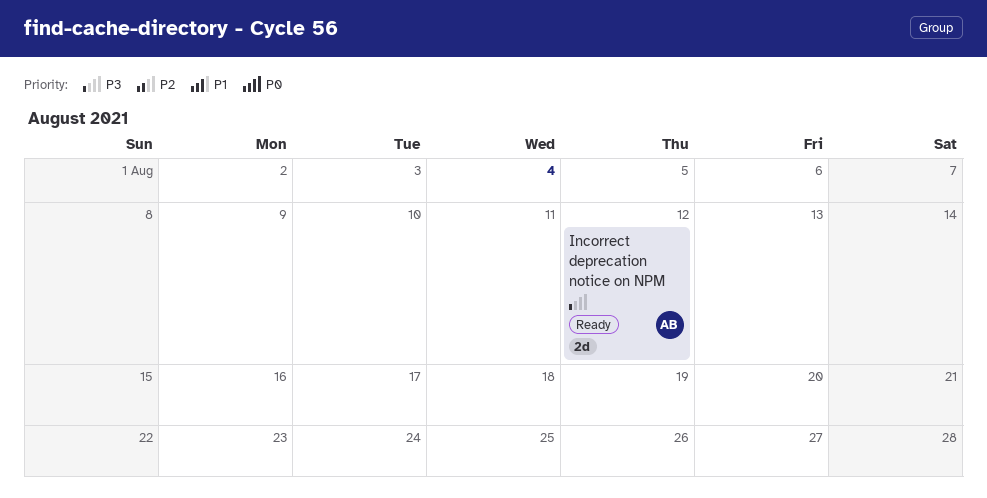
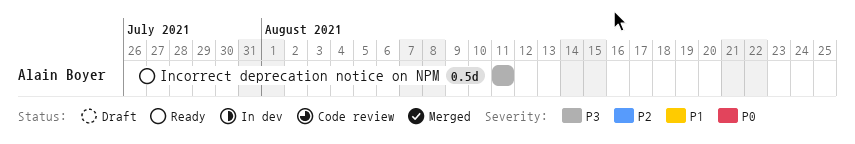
Incorrect deprecation notice on NPM, estimate: 2d -> 0.5d
Incorrect deprecation notice on NPM, due: Aug 12 -> Aug 11

